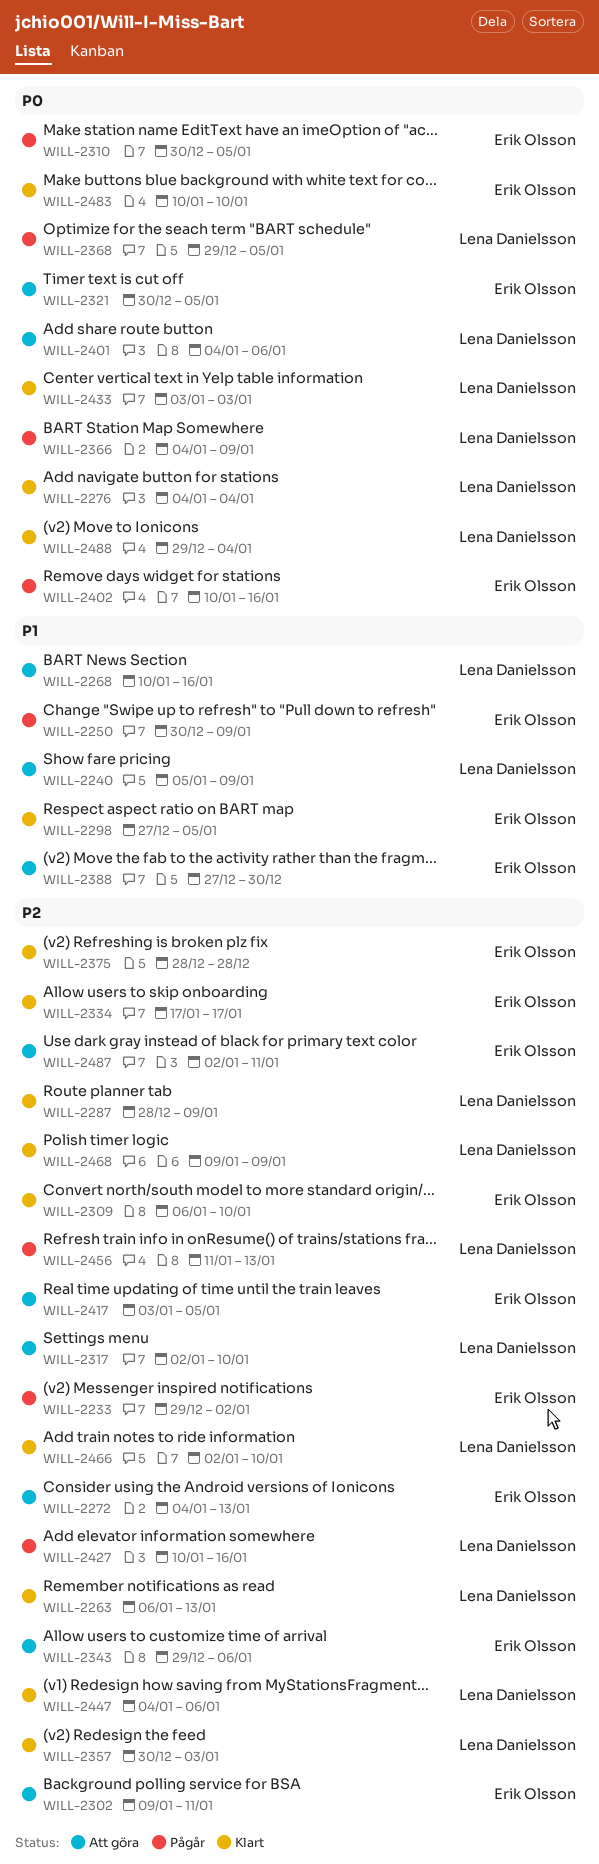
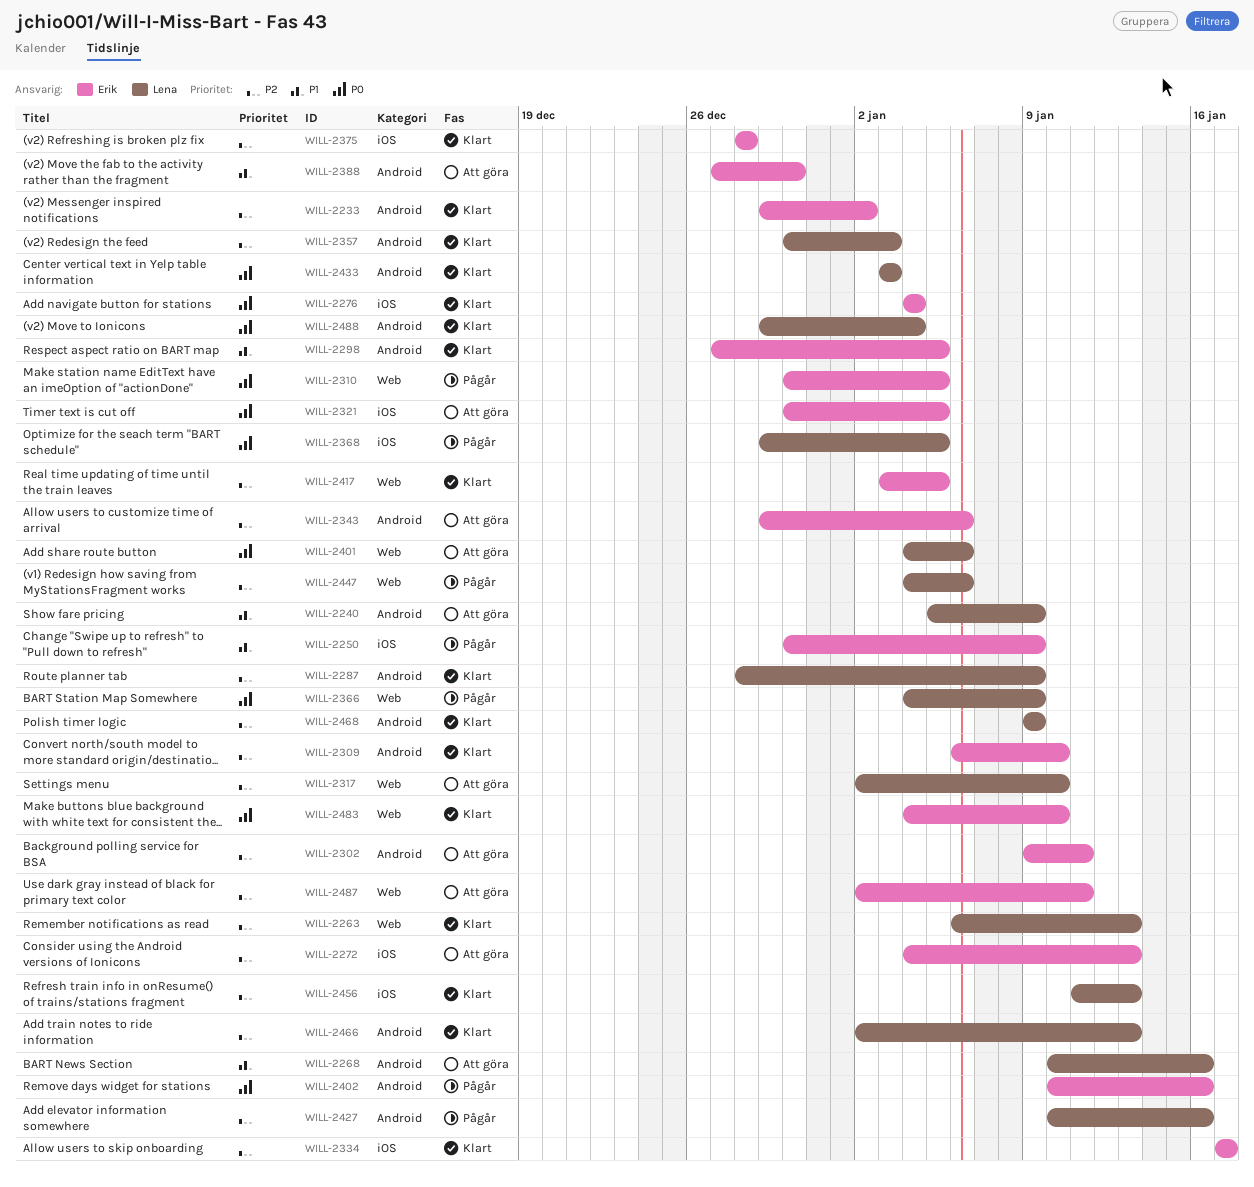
WILL-2233, status: Pågår -> Klart
WILL-2276, owner: Lena Danielsson -> Erik Olsson
WILL-2417, status: Att göra -> Klart
WILL-2447, status: Klart -> Pågår
WILL-2456, status: Pågår -> Klart
WILL-2466, due: Jan 10 -> Jan 13
WILL-2483, start: Jan 10 -> Jan 4

